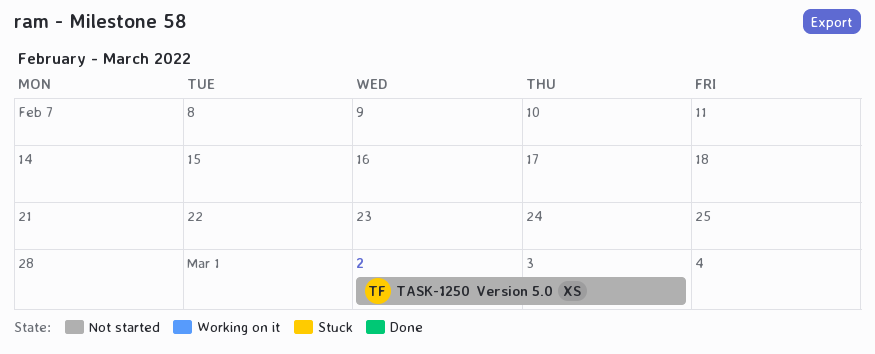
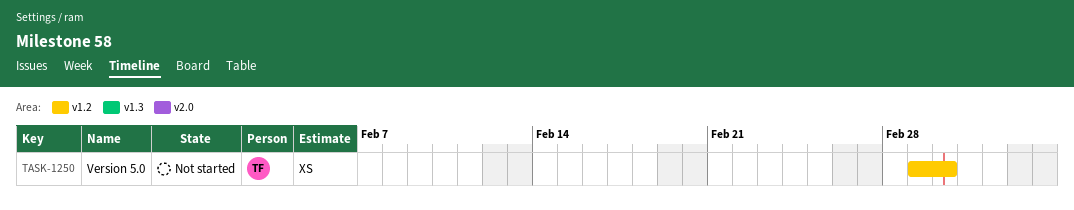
TASK-1250, start: Mar 2 -> Mar 1
TASK-1250, due: Mar 3 -> Mar 2

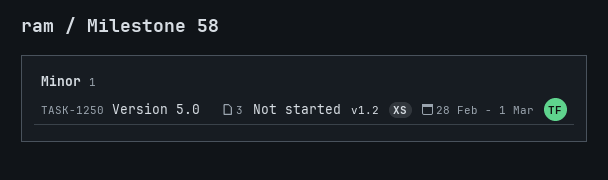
TASK-1250, start: Mar 1 -> Feb 28
TASK-1250, due: Mar 2 -> Mar 1

